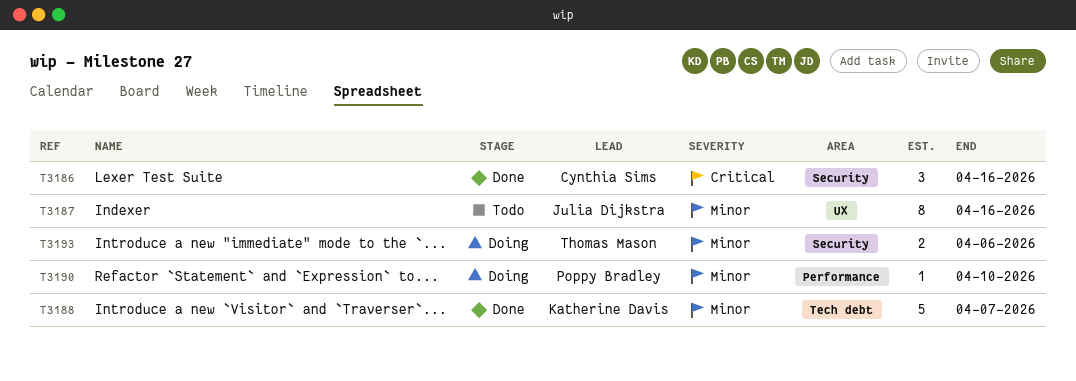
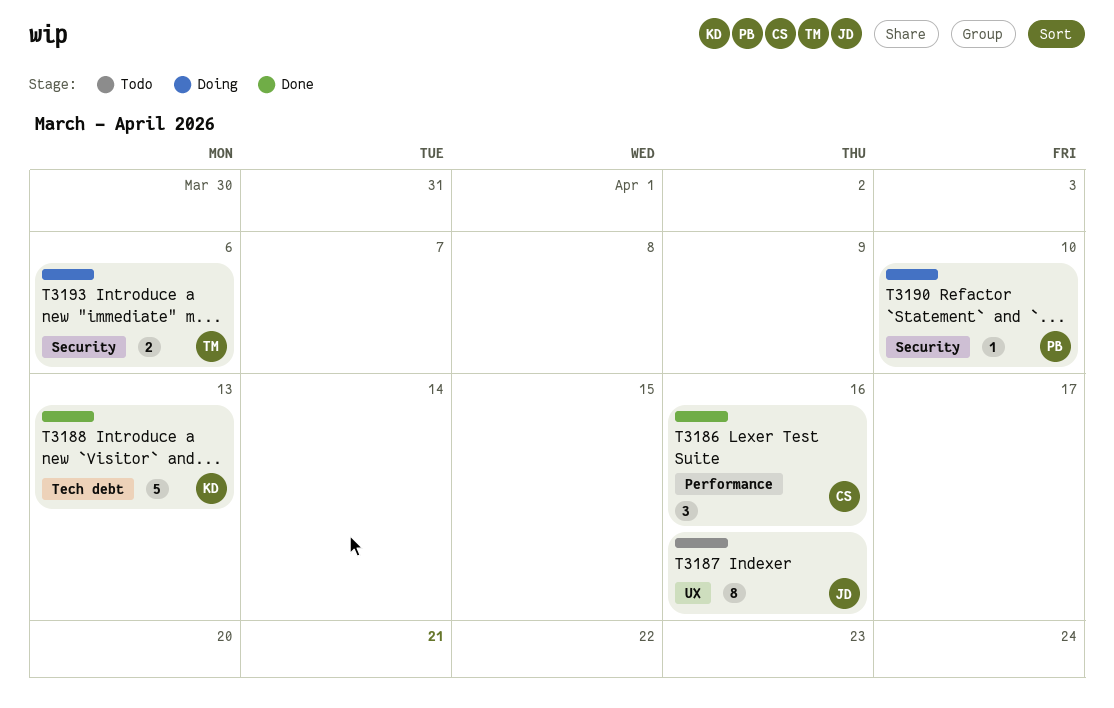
T3186, label: Security -> Performance
T3188, due: Apr 7 -> Apr 13
T3190, label: Performance -> Security

